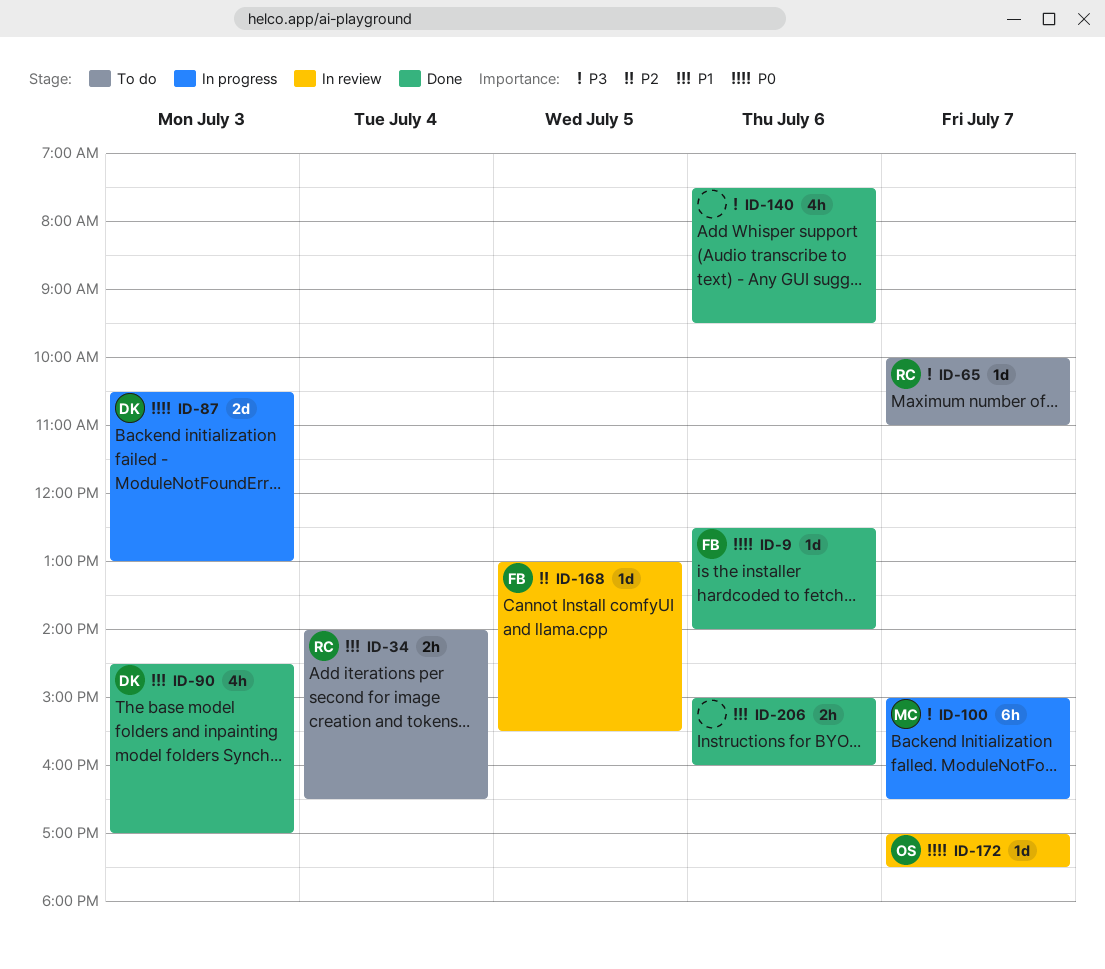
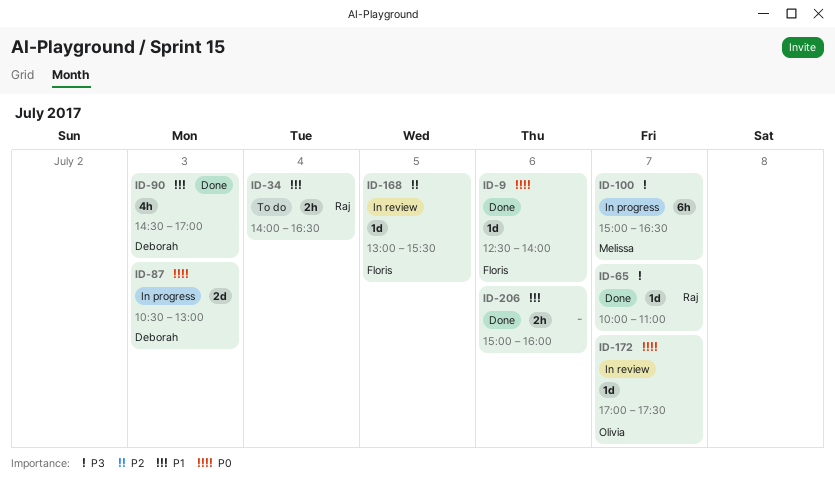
ID-65, status: To do -> Done
ID-140: present -> none

